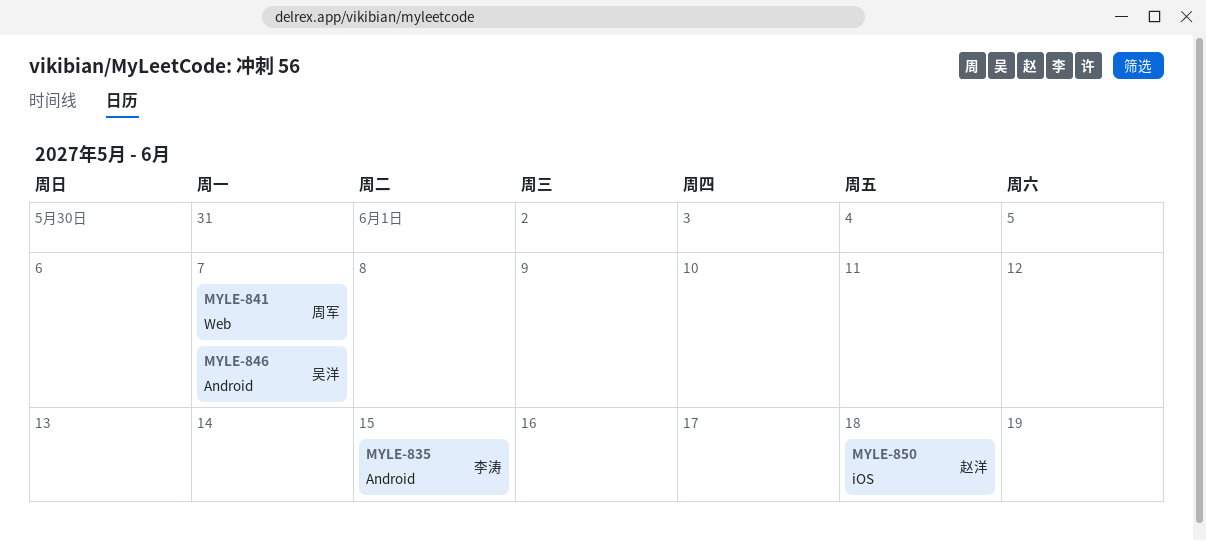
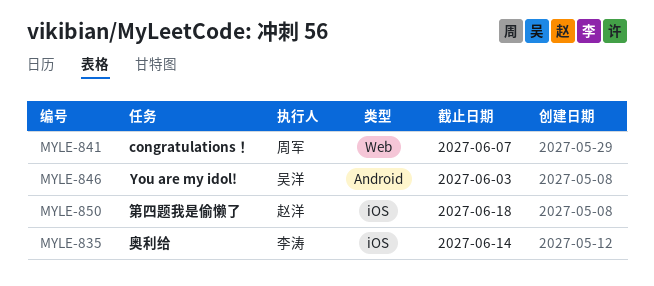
MYLE-835, label: Android -> iOS
MYLE-835, due: Jun 15 -> Jun 14
MYLE-846, due: Jun 7 -> Jun 3

